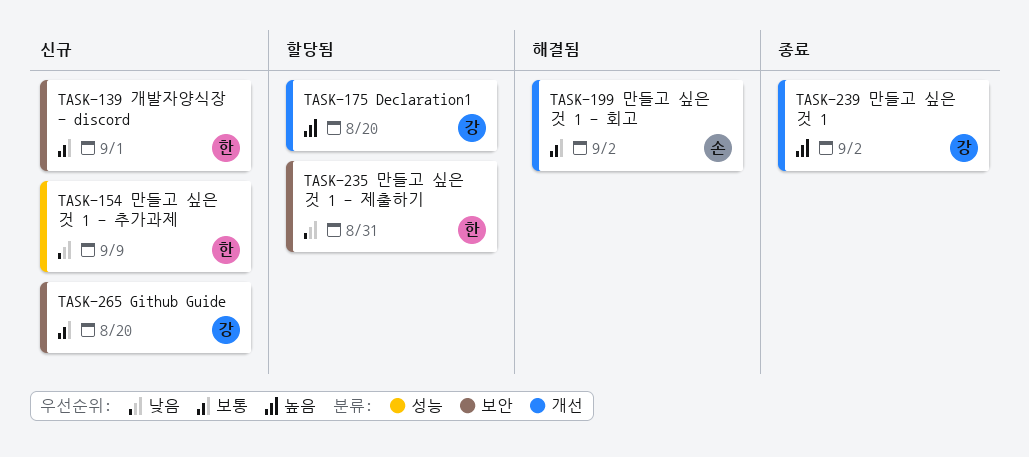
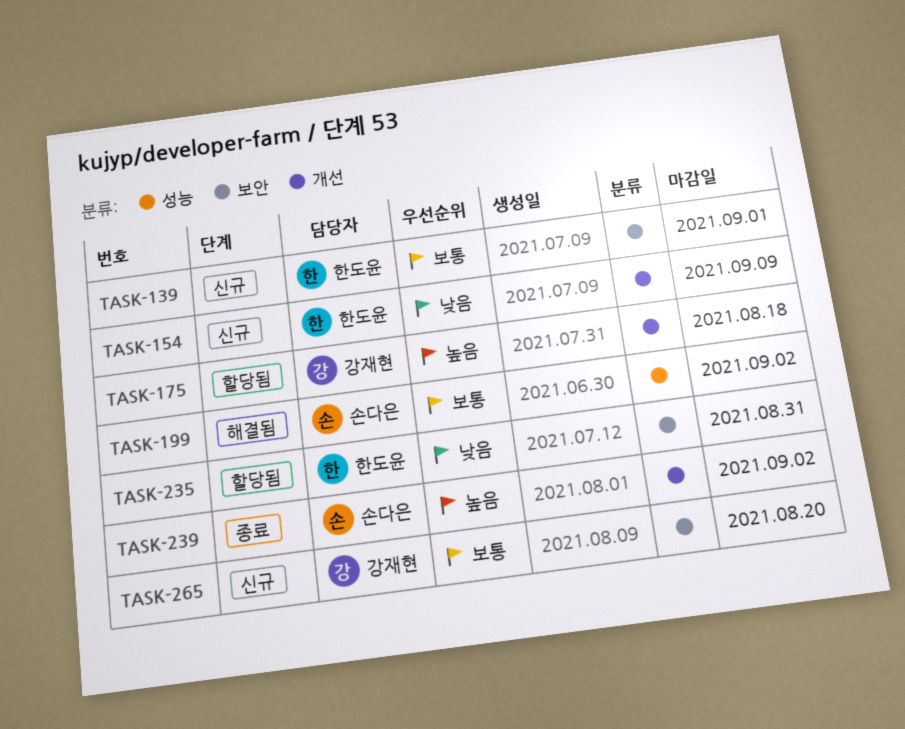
TASK-154, label: 성능 -> 개선
TASK-175, due: Aug 20 -> Aug 18
TASK-199, label: 개선 -> 성능
TASK-239, owner: 강재현 -> 손다은

